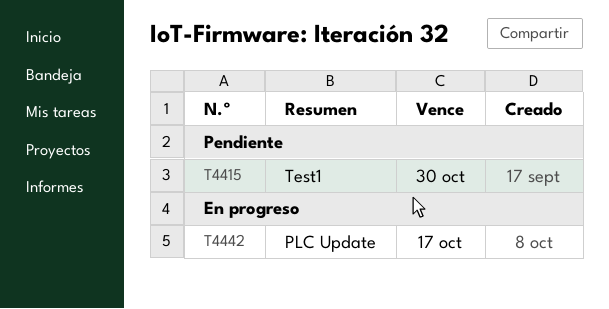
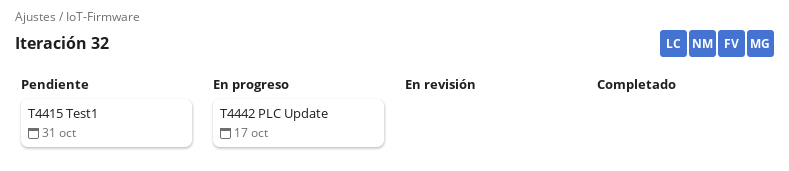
T4415, due: Oct 30 -> Oct 31

